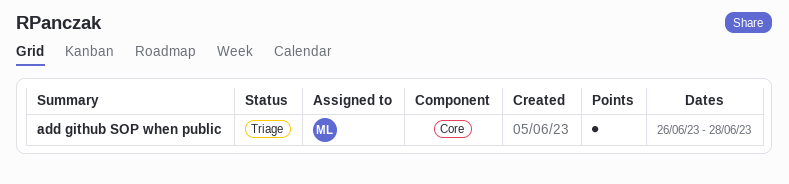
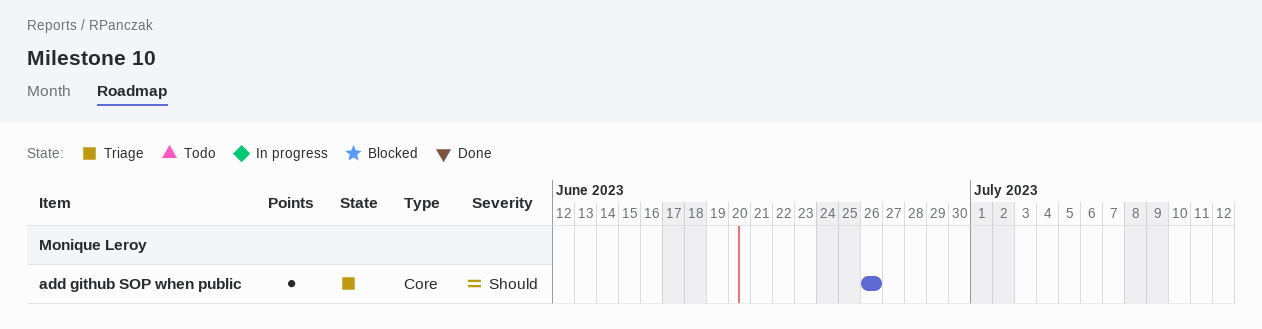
add github SOP when public, due: Jun 28 -> Jun 26

